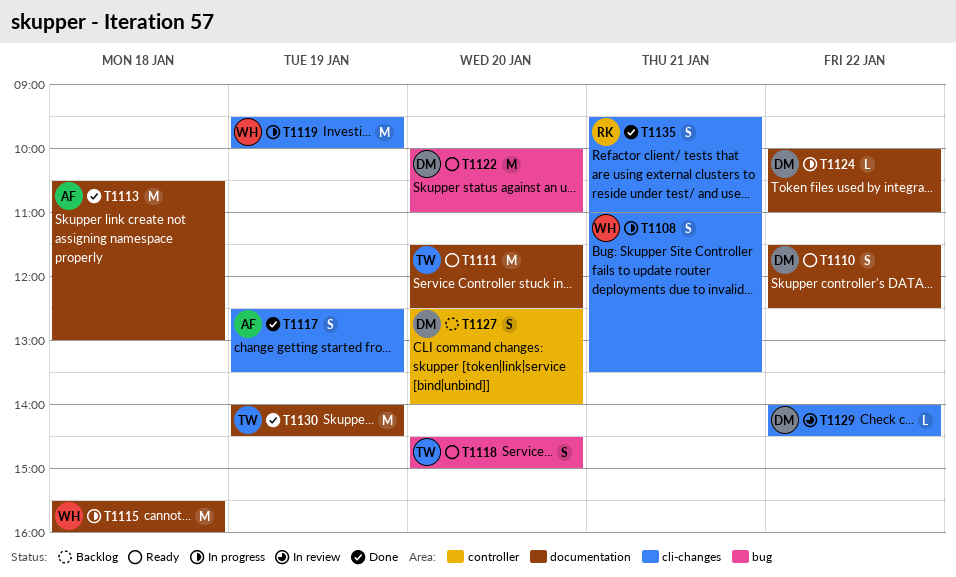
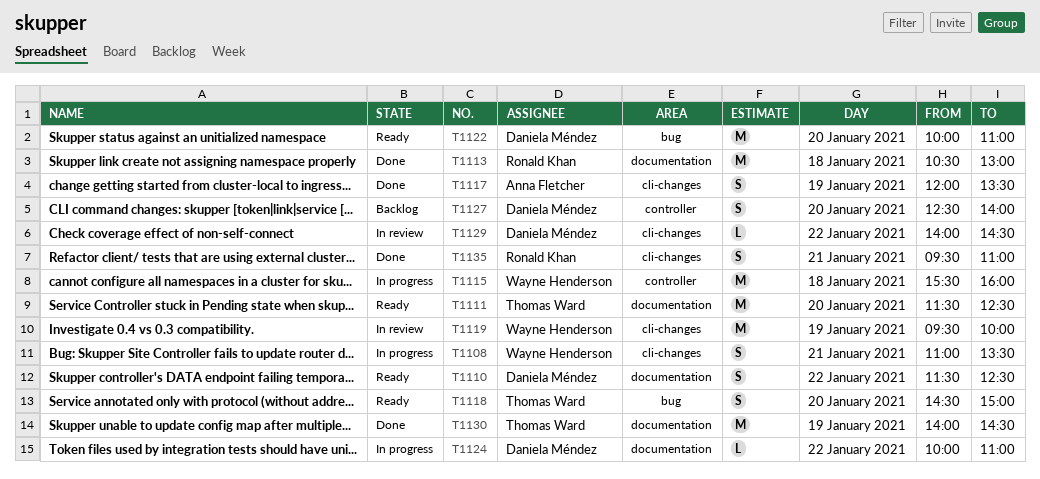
T1113, owner: Anna Fletcher -> Ronald Khan
T1115, label: documentation -> controller
T1117, begins: 12:30 -> 12:00
T1119, status: In progress -> In review

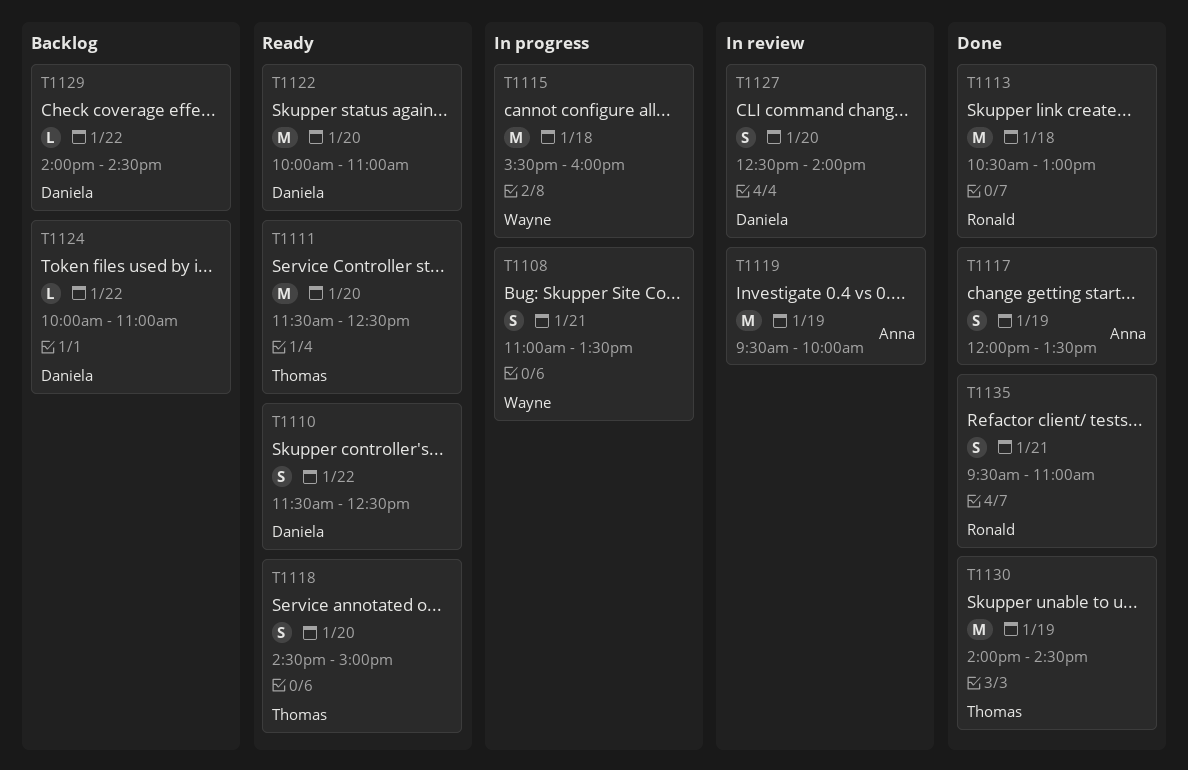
T1119, owner: Wayne Henderson -> Anna Fletcher
T1124, status: In progress -> Backlog
T1127, status: Backlog -> In review
T1129, status: In review -> Backlog

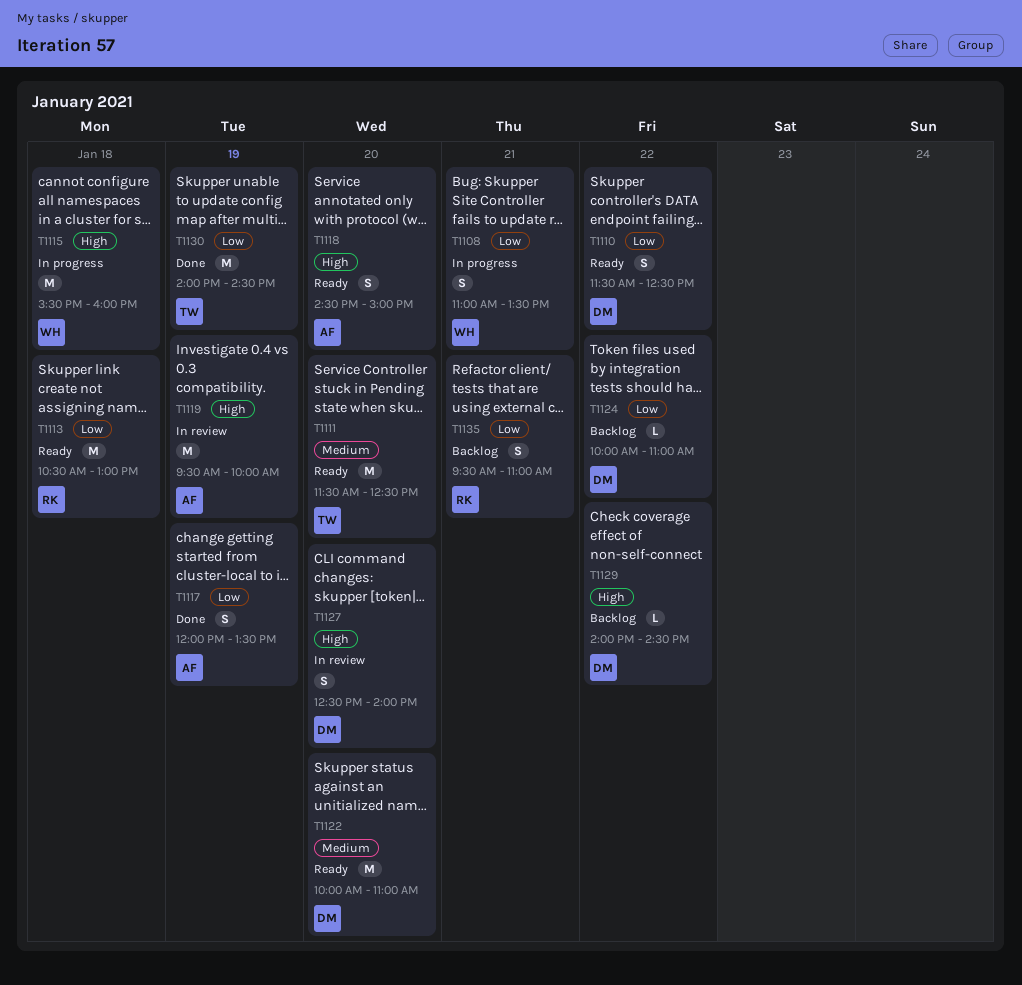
T1113, status: Done -> Ready
T1118, owner: Thomas -> Anna
T1135, status: Done -> Backlog

